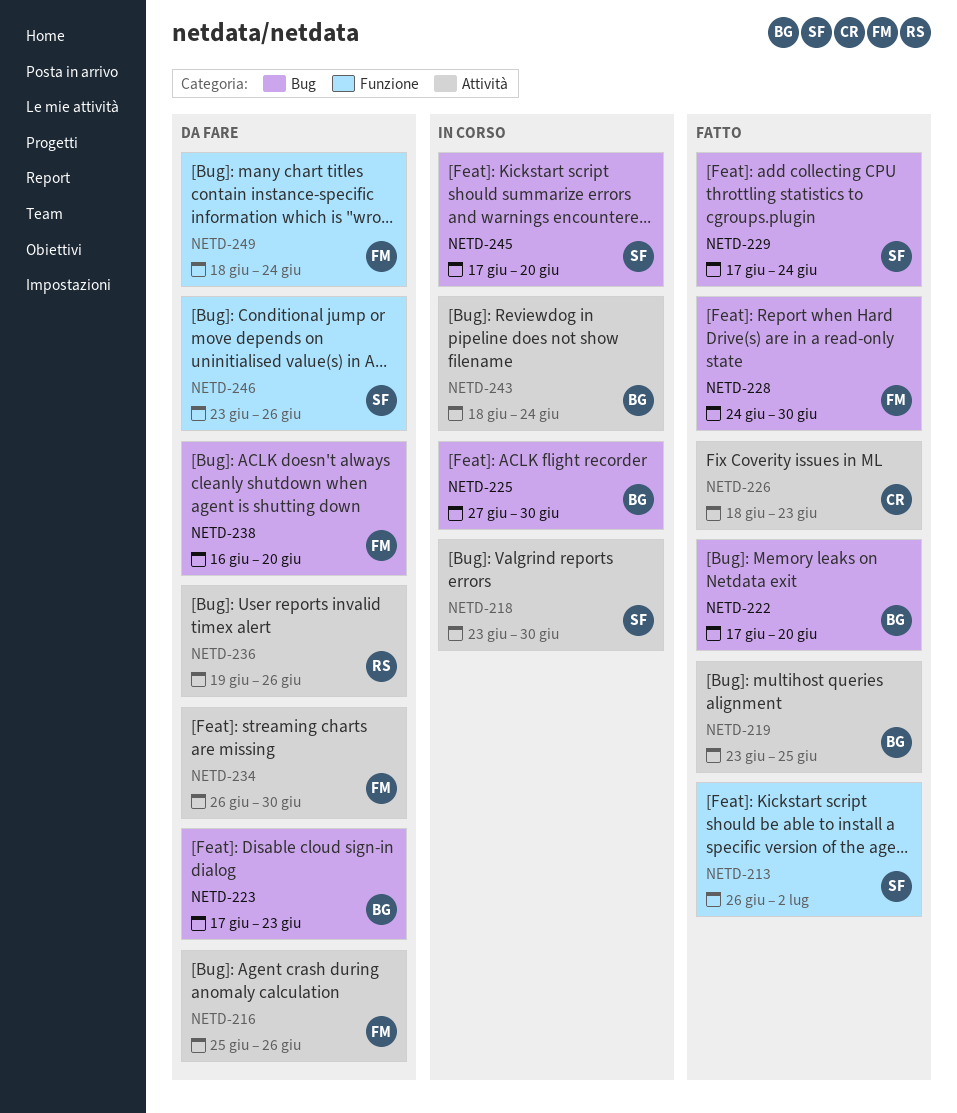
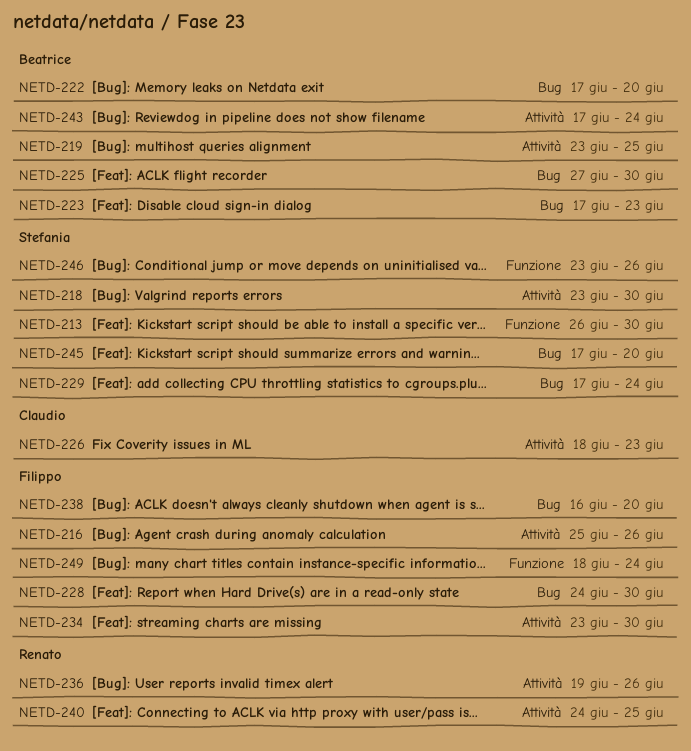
NETD-213, due: Jul 2 -> Jun 30
NETD-234, start: Jun 26 -> Jun 23
NETD-240: none -> present
NETD-243, start: Jun 18 -> Jun 17

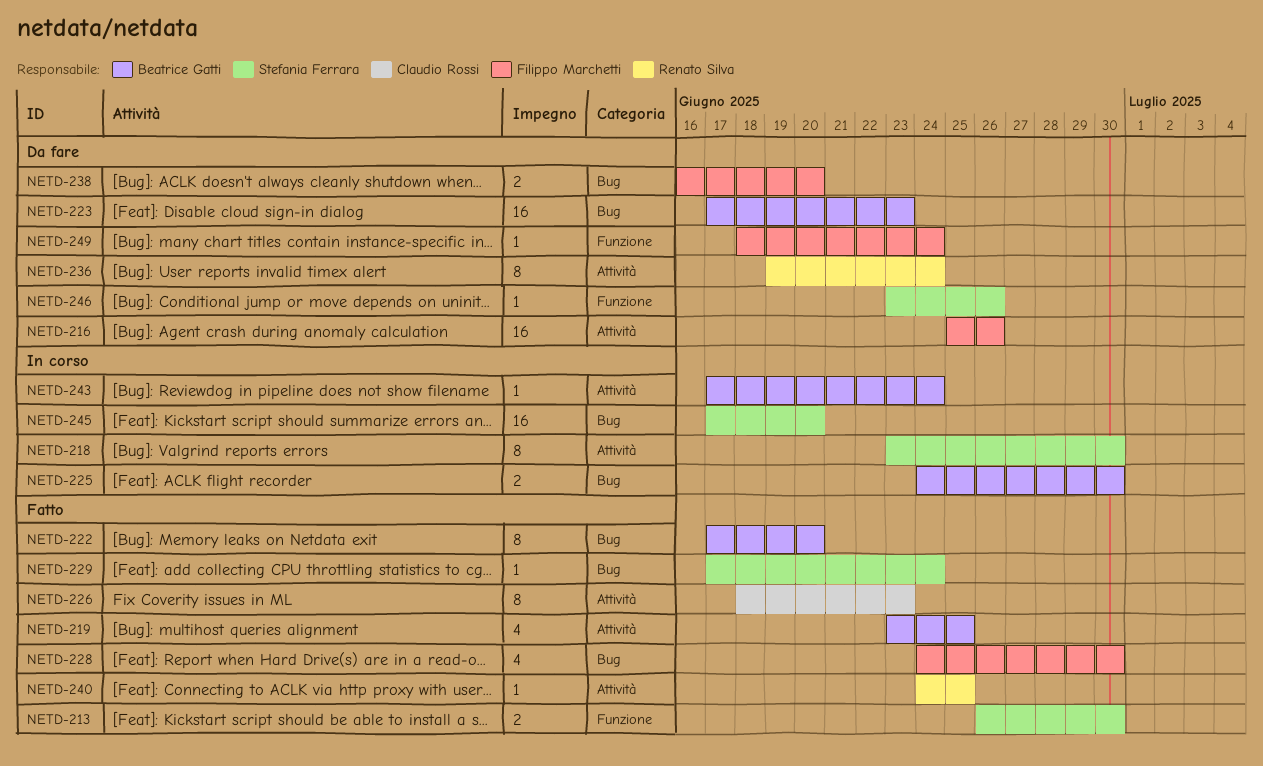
NETD-225, start: Jun 27 -> Jun 24
NETD-234: present -> none
NETD-236, due: Jun 26 -> Jun 24

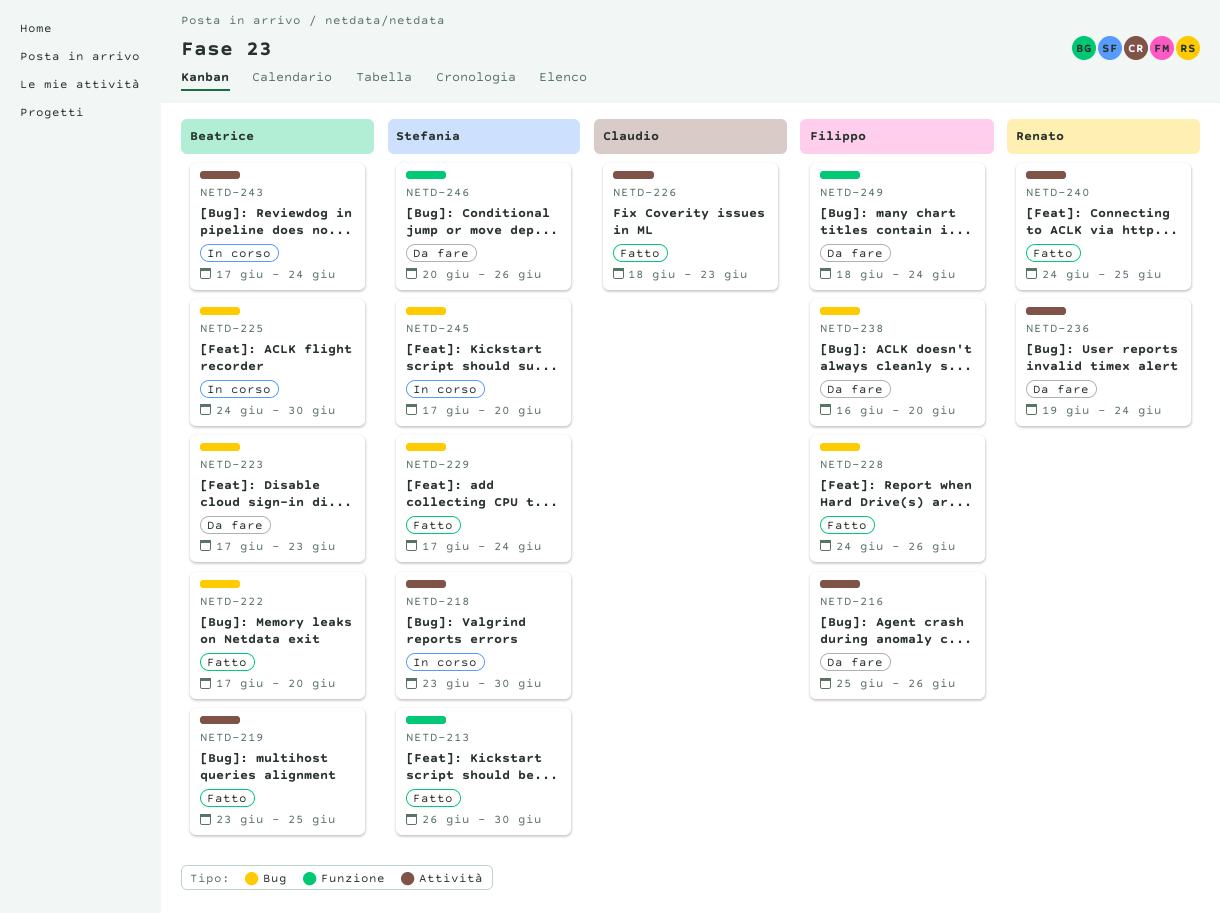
NETD-228, due: Jun 30 -> Jun 26
NETD-246, start: Jun 23 -> Jun 20

